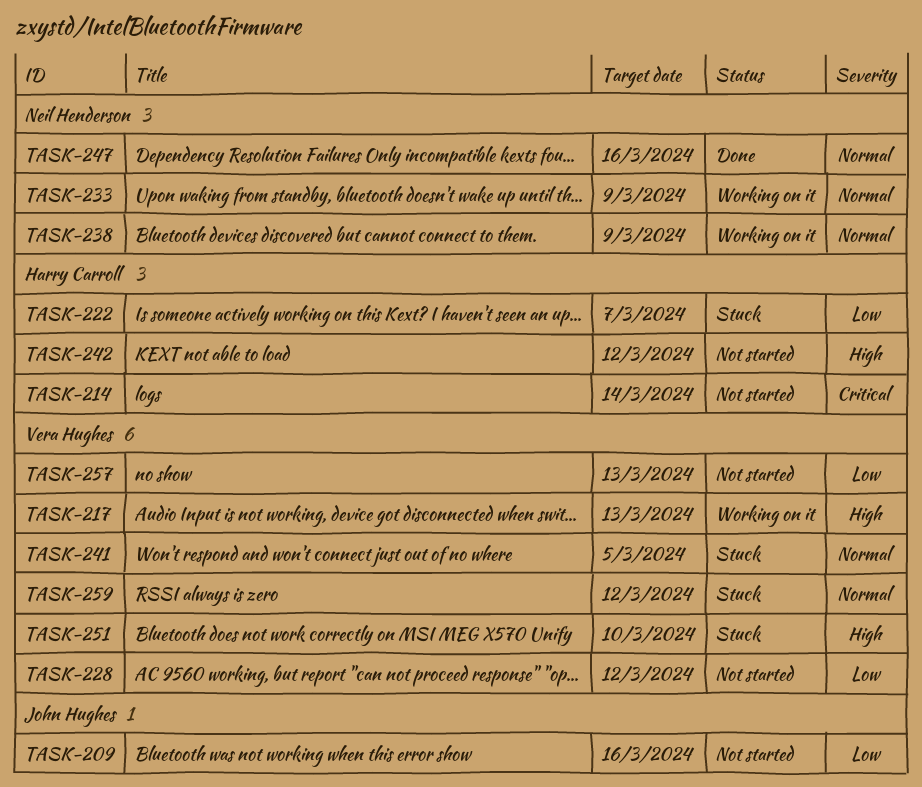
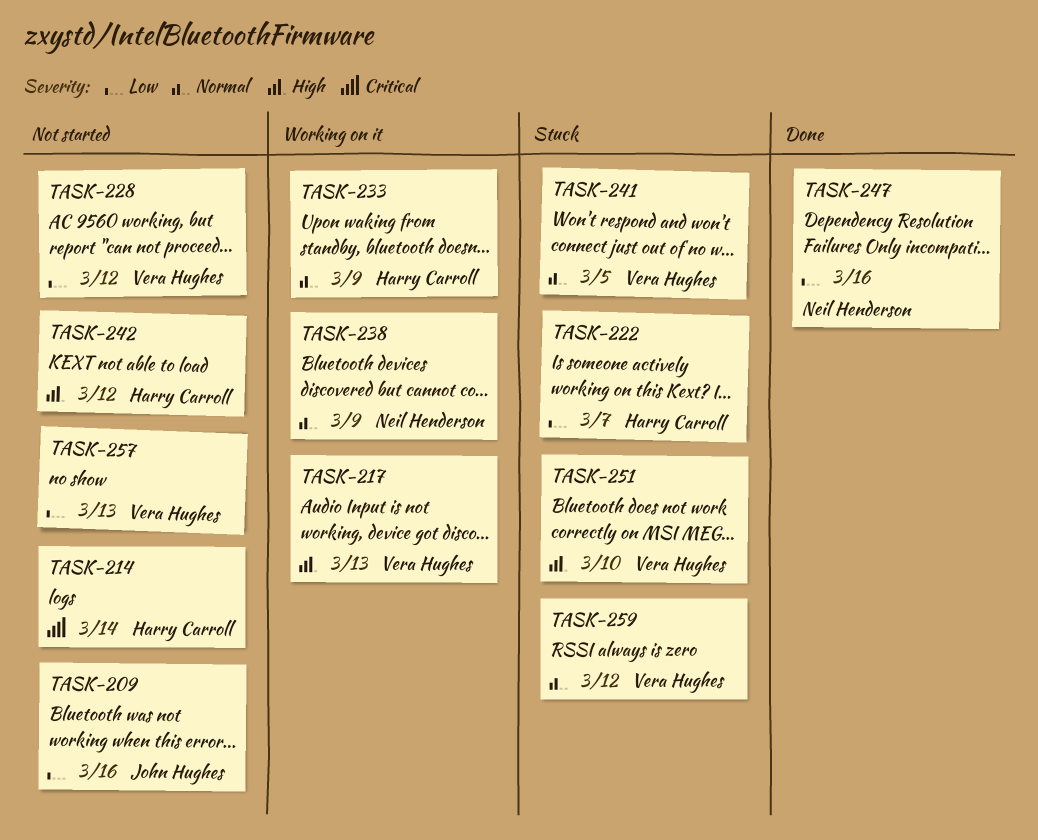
TASK-233, owner: Neil Henderson -> Harry Carroll
TASK-247, priority: Normal -> Low

